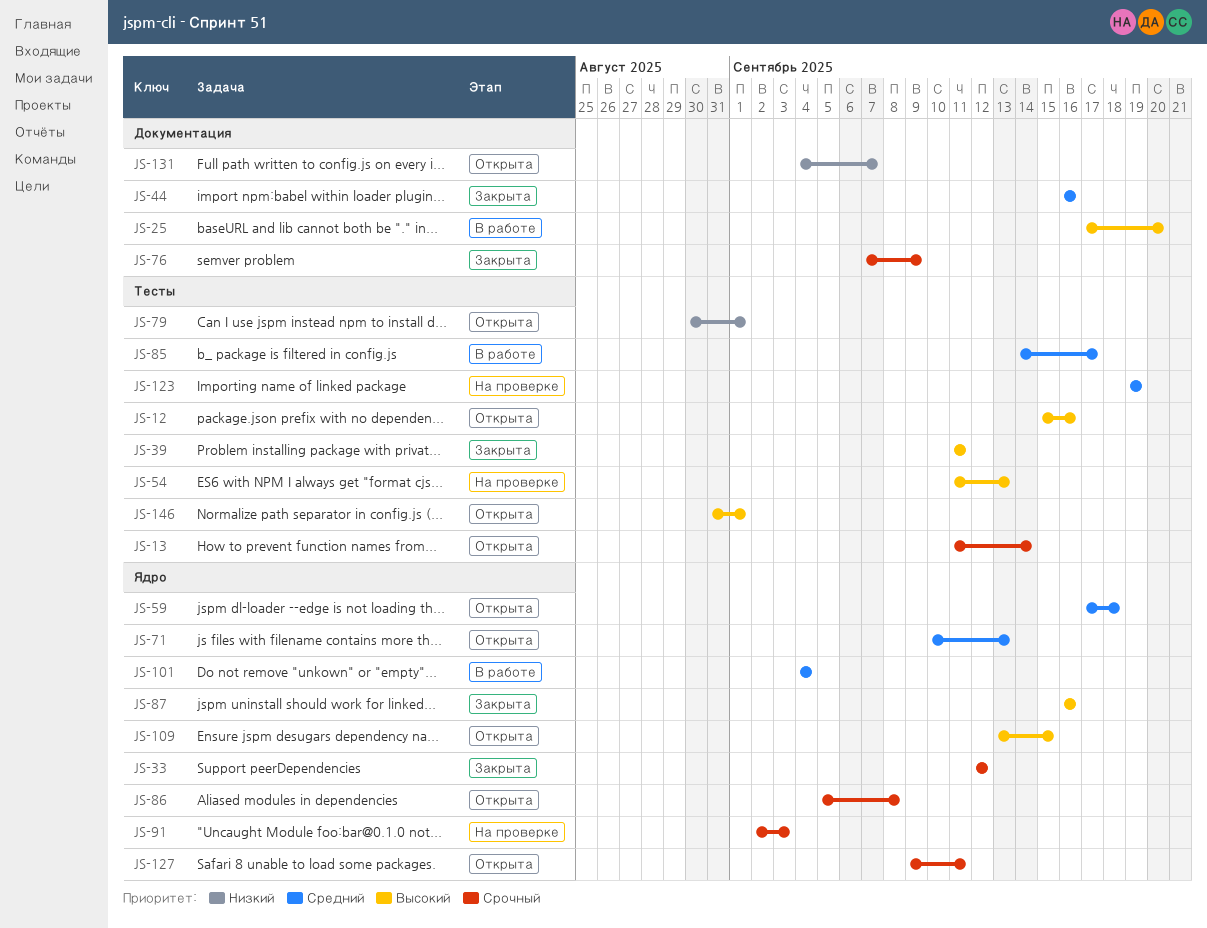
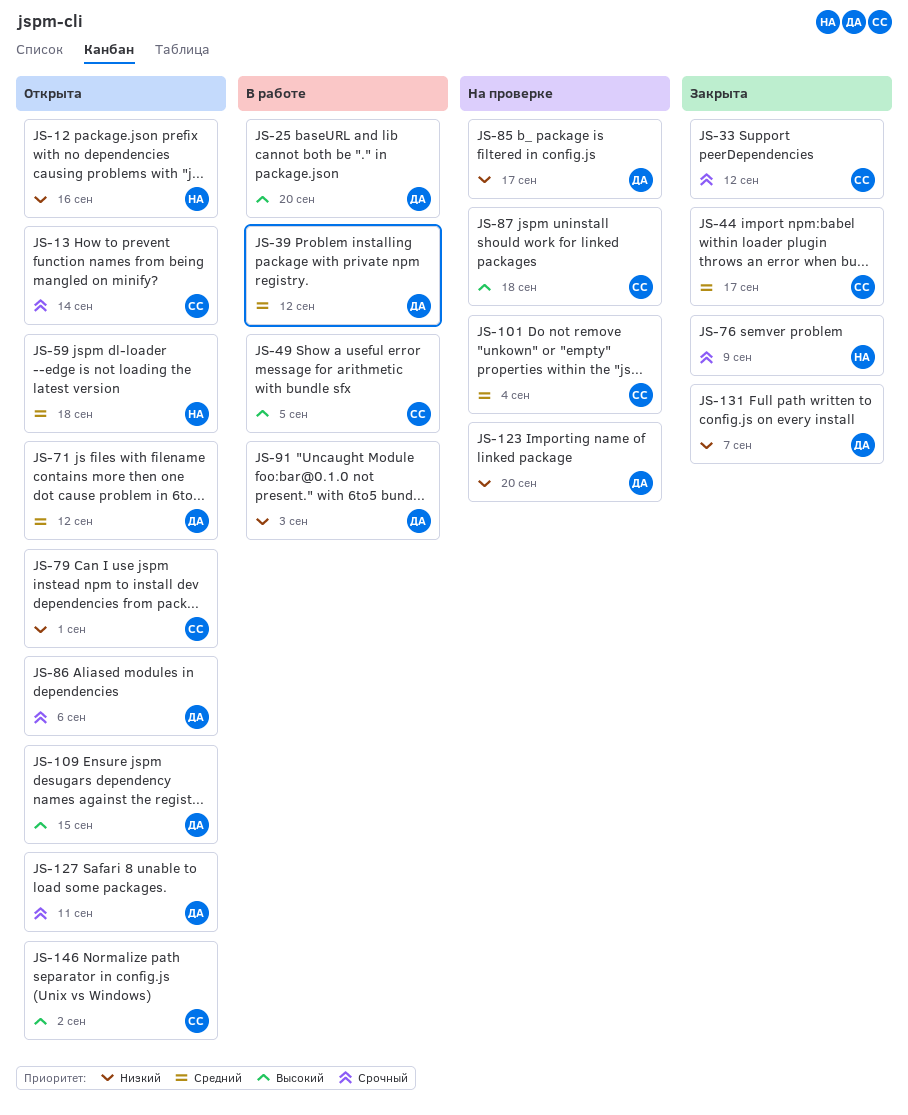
JS-12, priority: Высокий -> Низкий
JS-39, status: Закрыта -> В работе
JS-39, priority: Высокий -> Средний
JS-39, due: Sep 11 -> Sep 12
JS-44, due: Sep 16 -> Sep 17
JS-49: none -> present
JS-54: present -> none
JS-71, due: Sep 13 -> Sep 12
JS-85, status: В работе -> На проверке
JS-85, priority: Средний -> Низкий
JS-86, due: Sep 8 -> Sep 6
JS-87, status: Закрыта -> На проверке
JS-87, due: Sep 16 -> Sep 18
JS-91, status: На проверке -> В работе
JS-91, priority: Срочный -> Низкий
JS-101, status: В работе -> На проверке
JS-123, priority: Средний -> Низкий
JS-123, due: Sep 19 -> Sep 20
JS-131, status: Открыта -> Закрыта
JS-146, due: Sep 1 -> Sep 2

